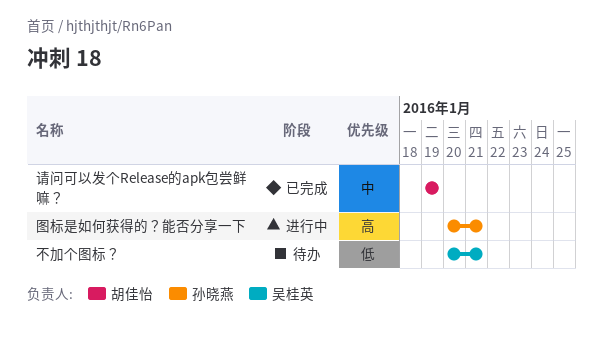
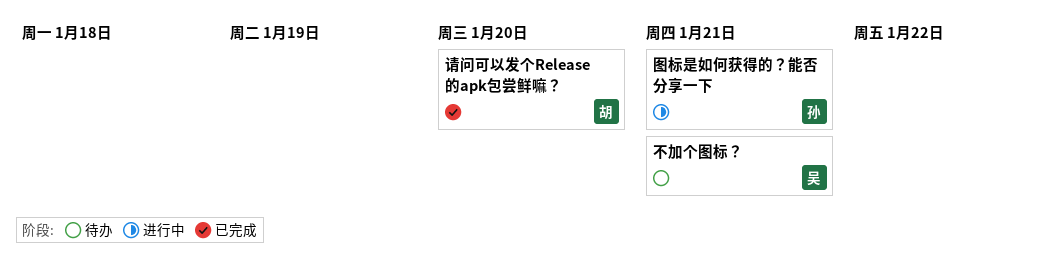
请问可以发个Release的apk包尝鲜嘛？, due: Jan 19 -> Jan 20

